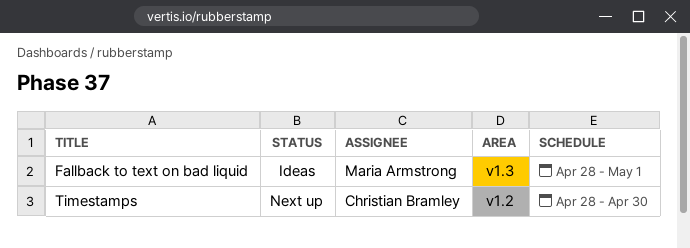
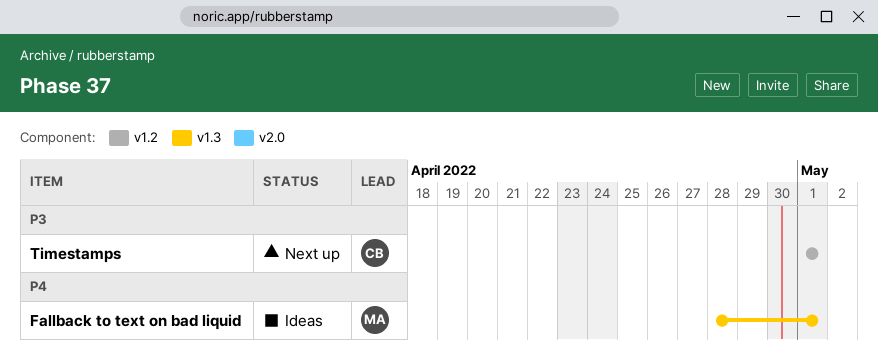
Timestamps, start: Apr 28 -> May 1
Timestamps, due: Apr 30 -> May 1

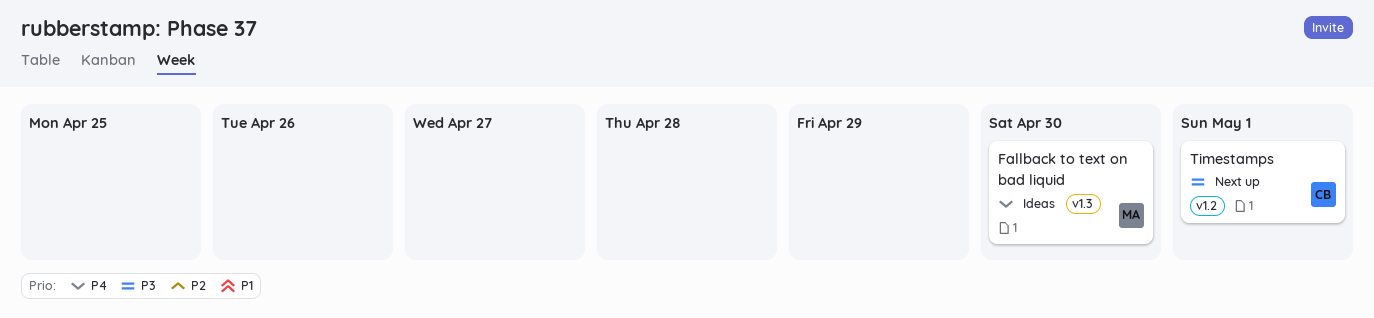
Fallback to text on bad liquid, due: May 1 -> Apr 30

